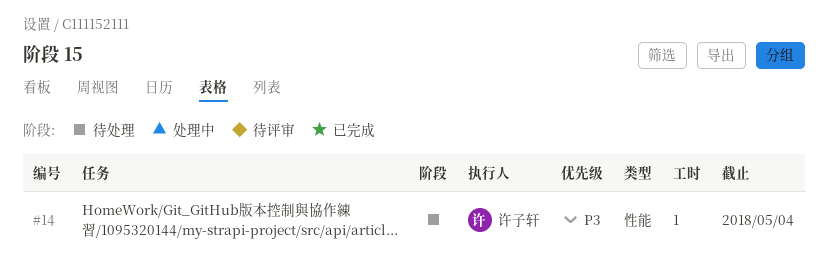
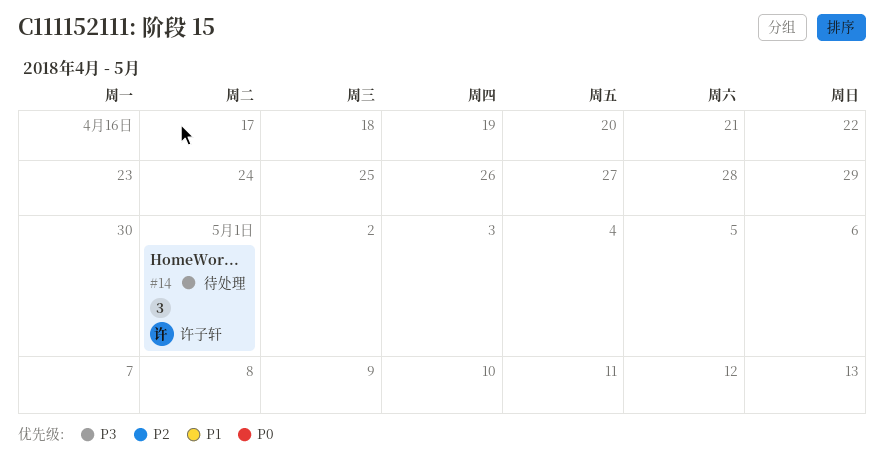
#14, estimate: 1 -> 3
#14, due: May 4 -> May 1

